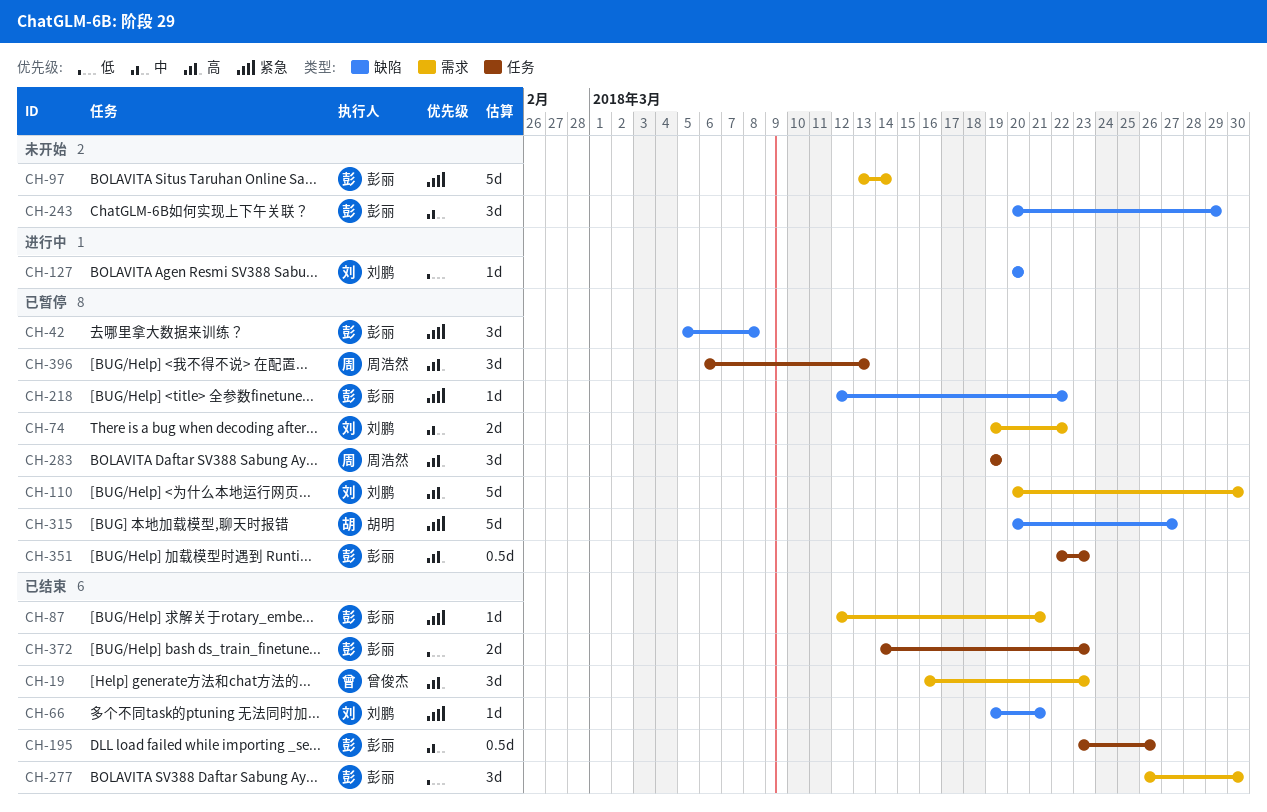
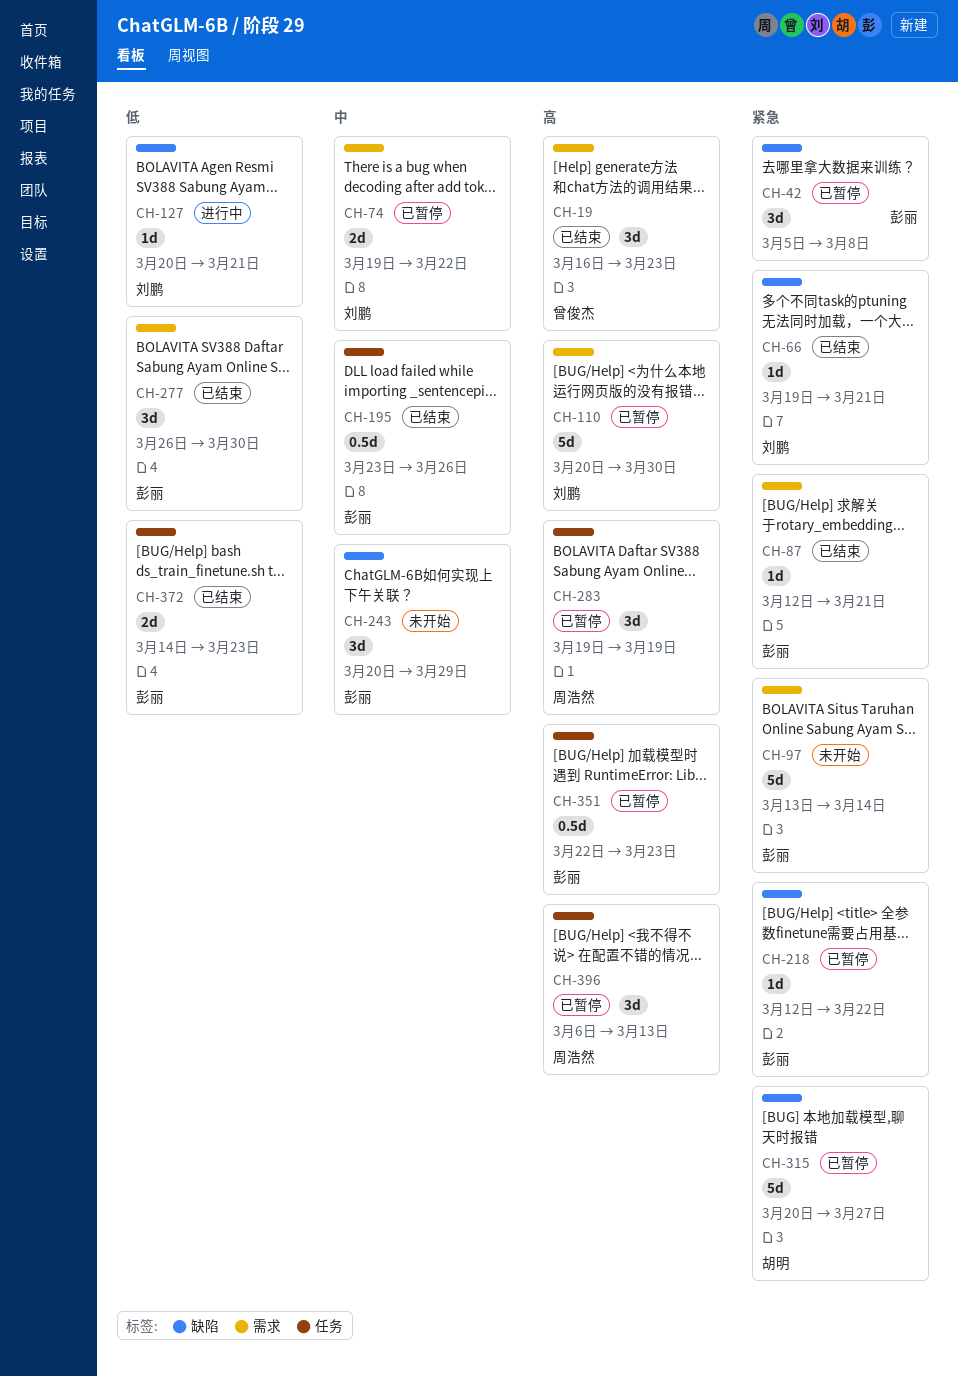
CH-127, due: Mar 20 -> Mar 21

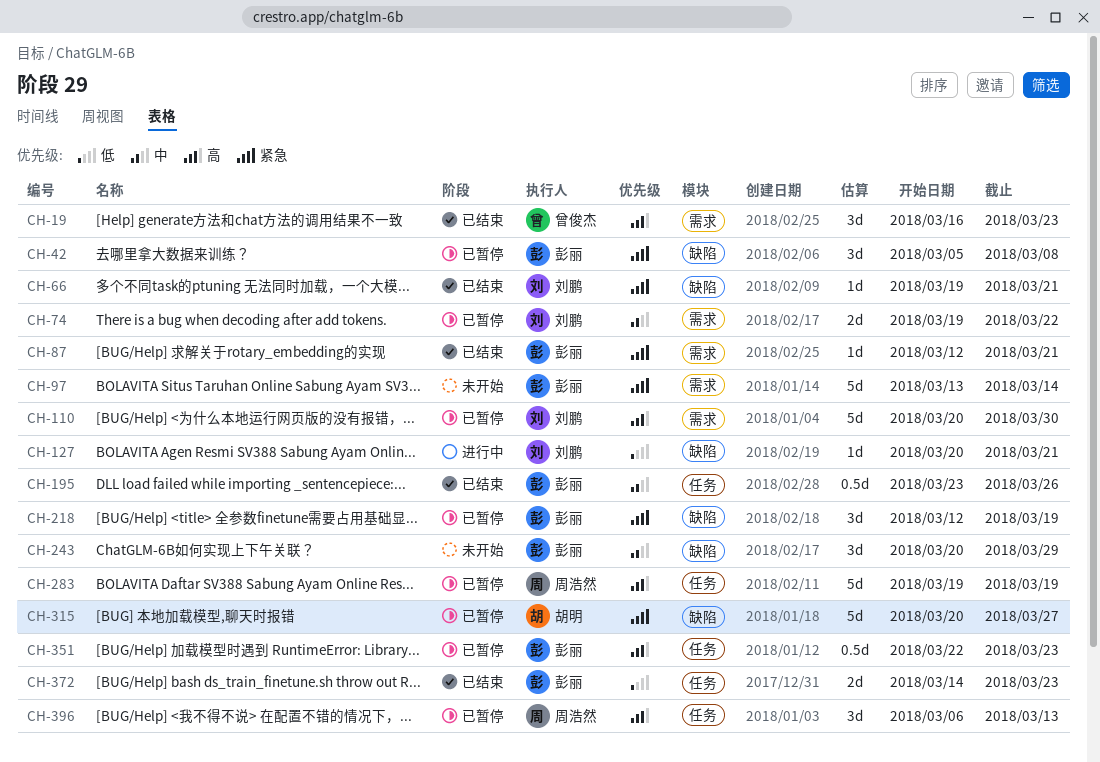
CH-218, estimate: 1d -> 3d
CH-218, due: Mar 22 -> Mar 19
CH-277: present -> none
CH-283, estimate: 3d -> 5d

